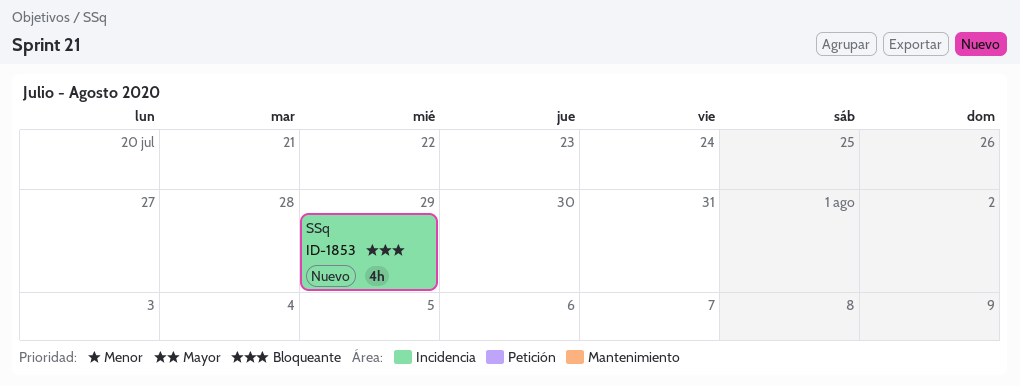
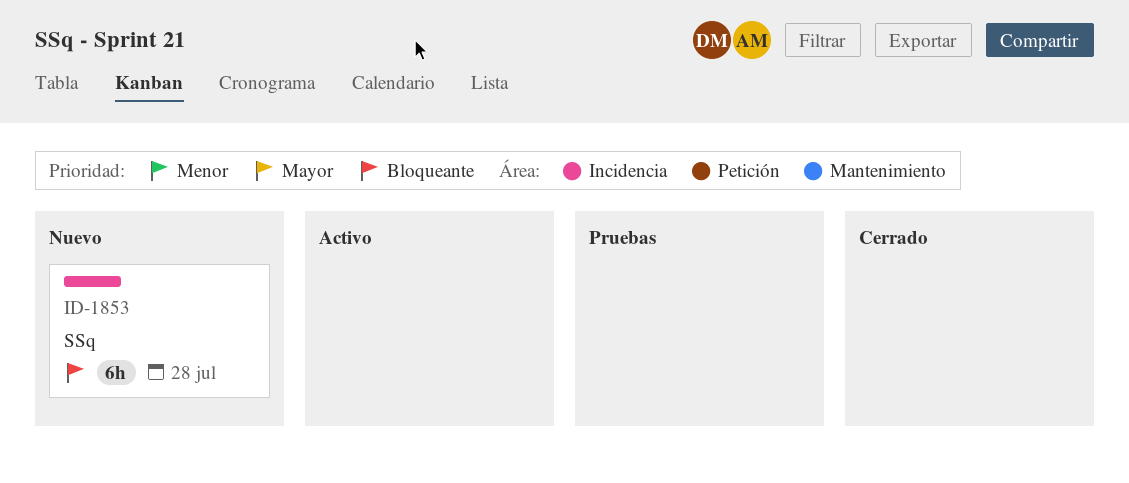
ID-1853, estimate: 4h -> 6h
ID-1853, due: Jul 29 -> Jul 28

